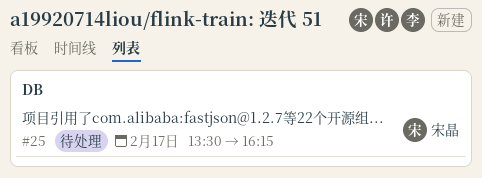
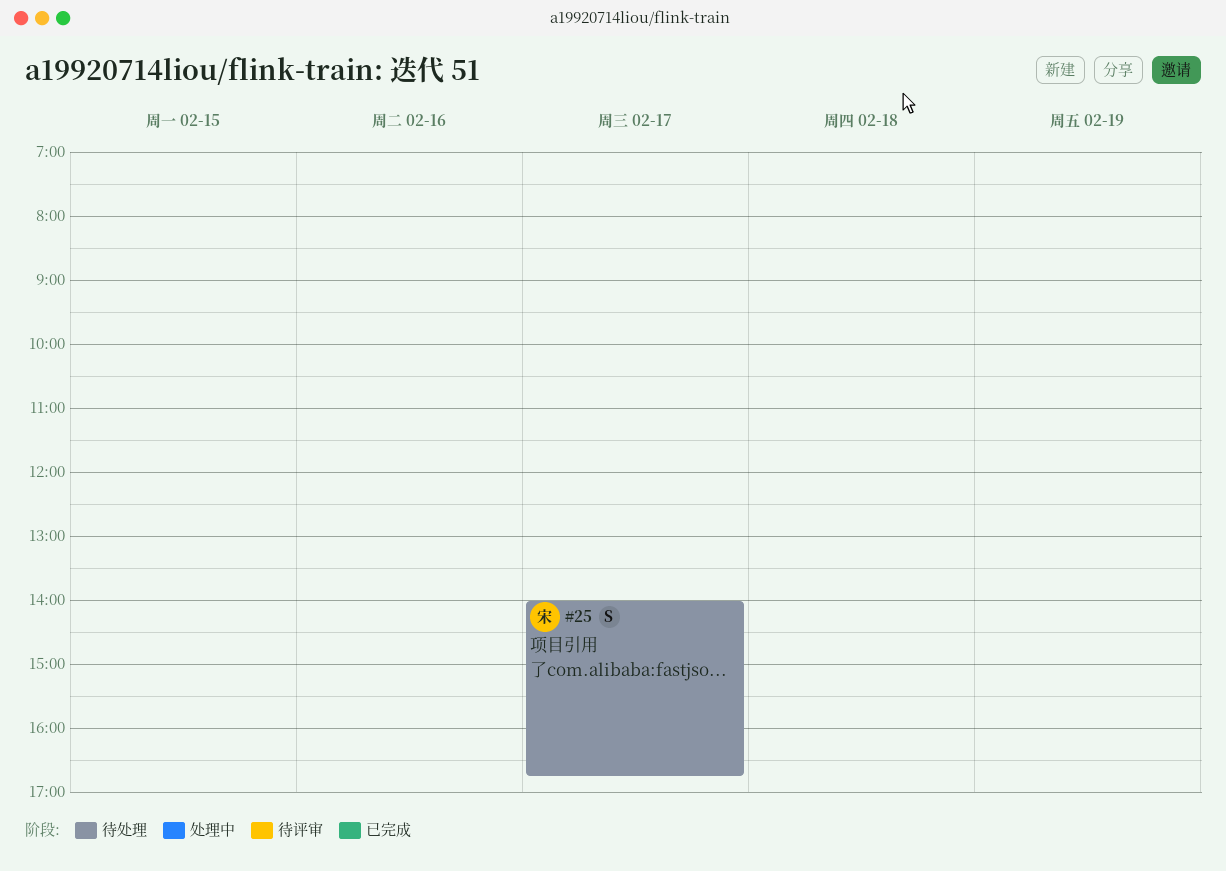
#25, begins: 13:30 -> 14:00
#25, ends: 16:15 -> 16:45

